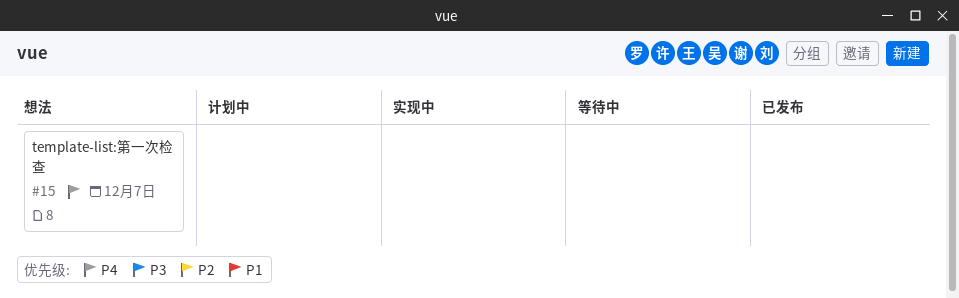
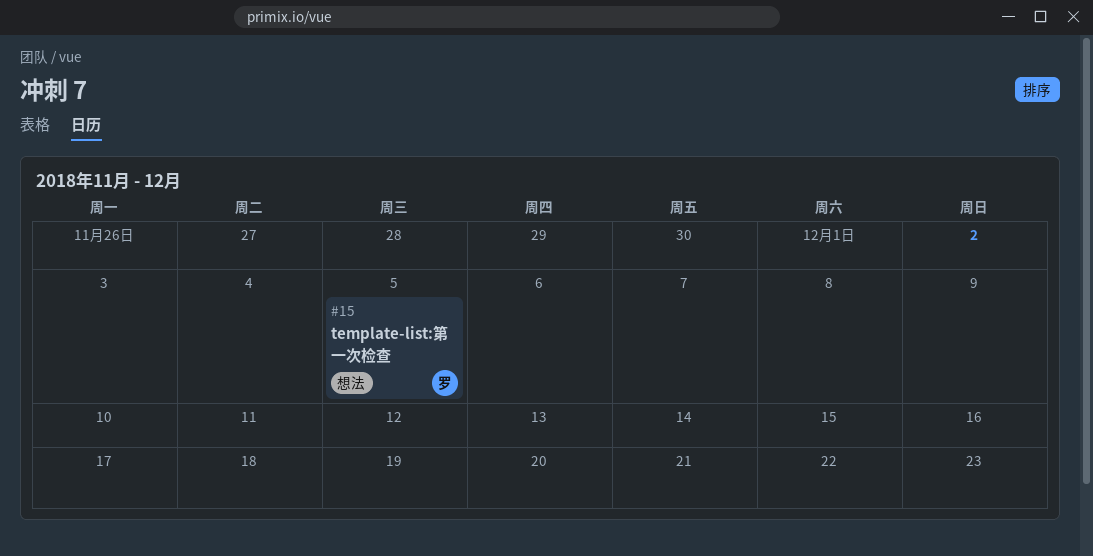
#15, due: Dec 7 -> Dec 5

